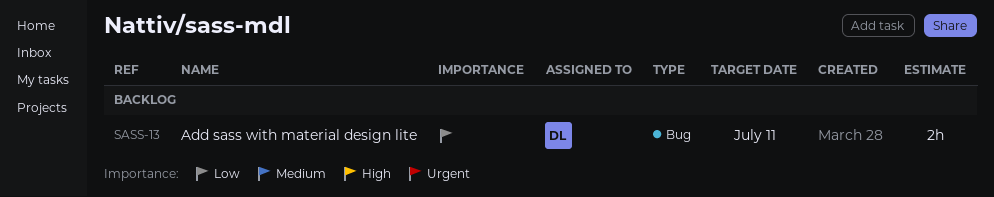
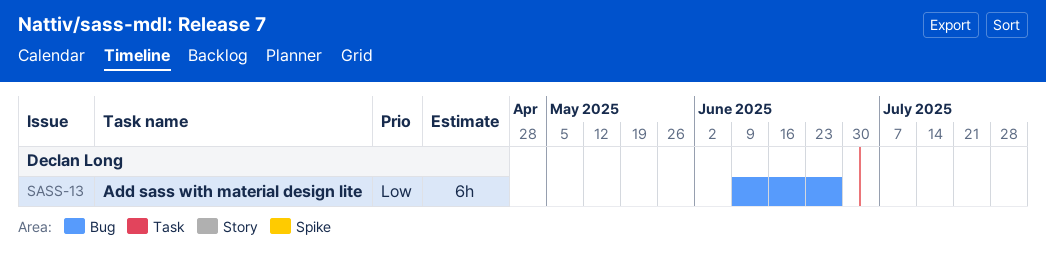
SASS-13, estimate: 2h -> 6h
SASS-13, due: Jul 11 -> Jun 27

